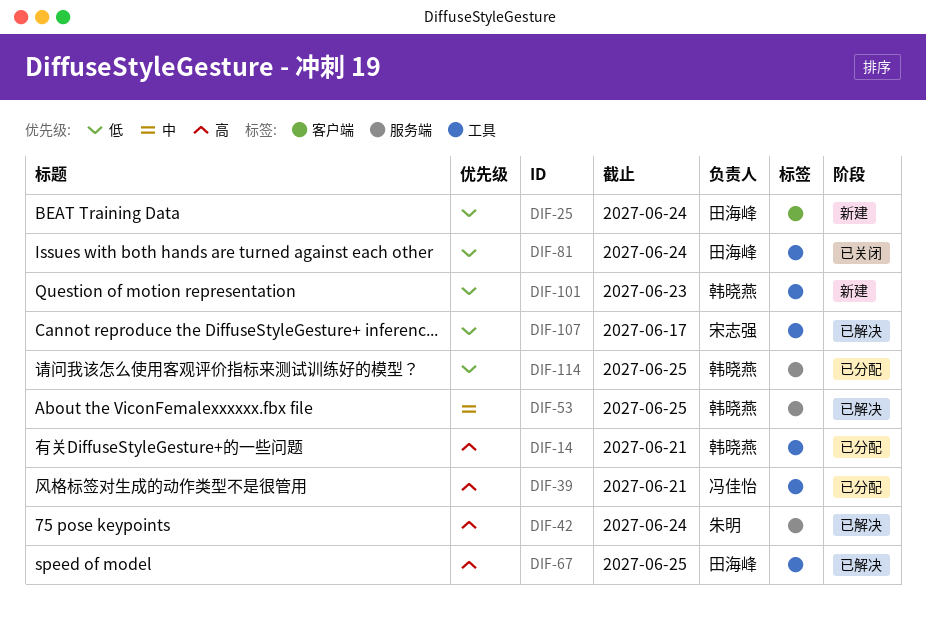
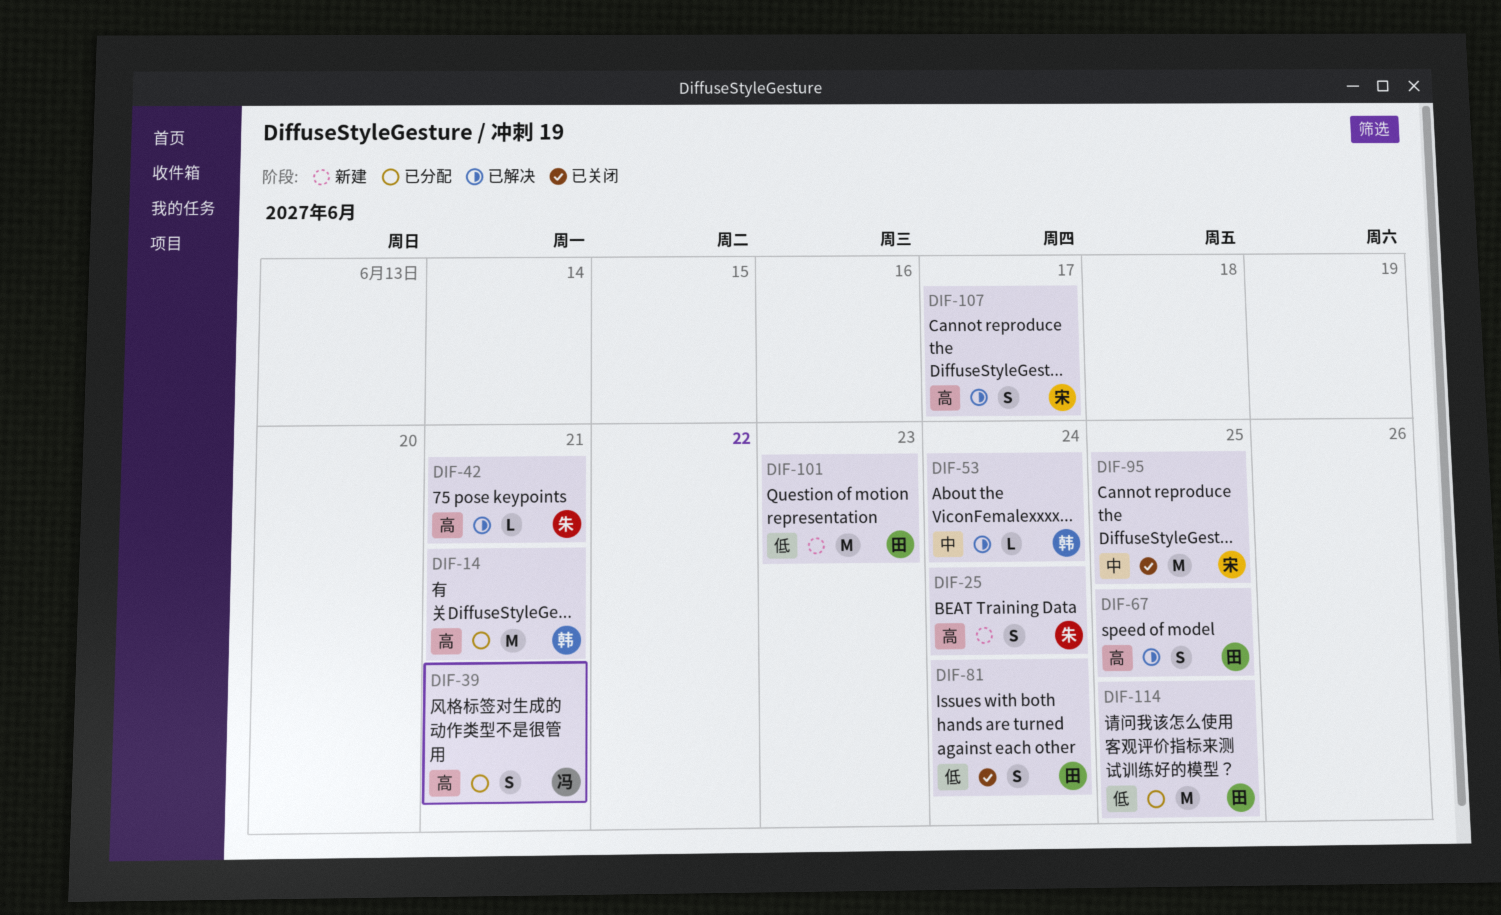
DIF-25, owner: 田海峰 -> 朱明
DIF-25, priority: 低 -> 高
DIF-42, due: Jun 24 -> Jun 21
DIF-53, due: Jun 25 -> Jun 24
DIF-95: none -> present
DIF-101, owner: 韩晓燕 -> 田海峰
DIF-107, priority: 低 -> 高
DIF-114, owner: 韩晓燕 -> 田海峰

